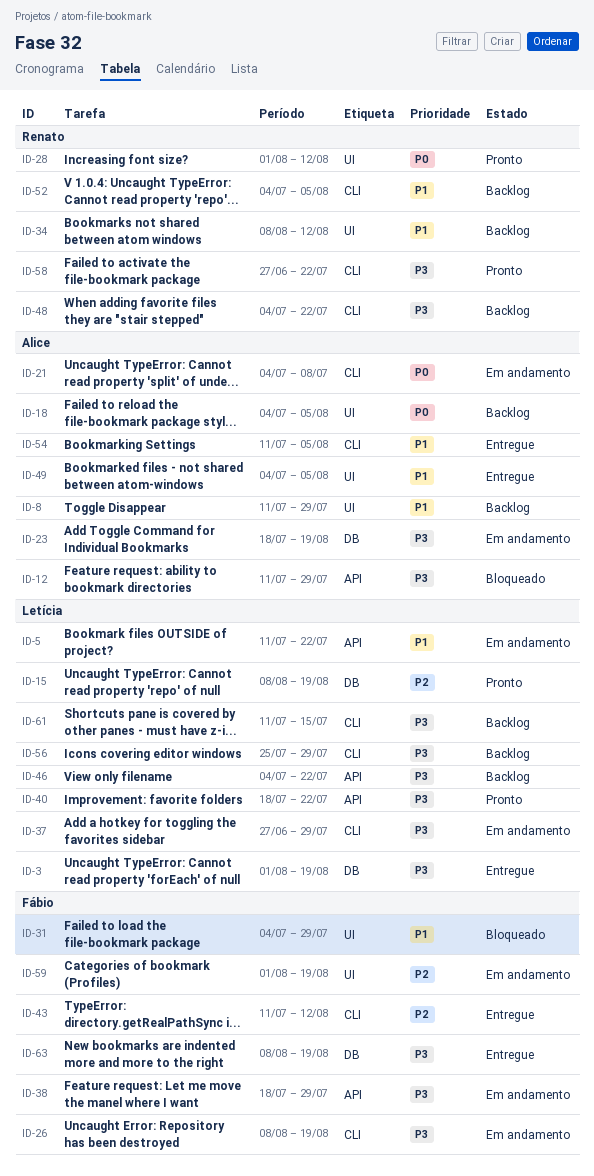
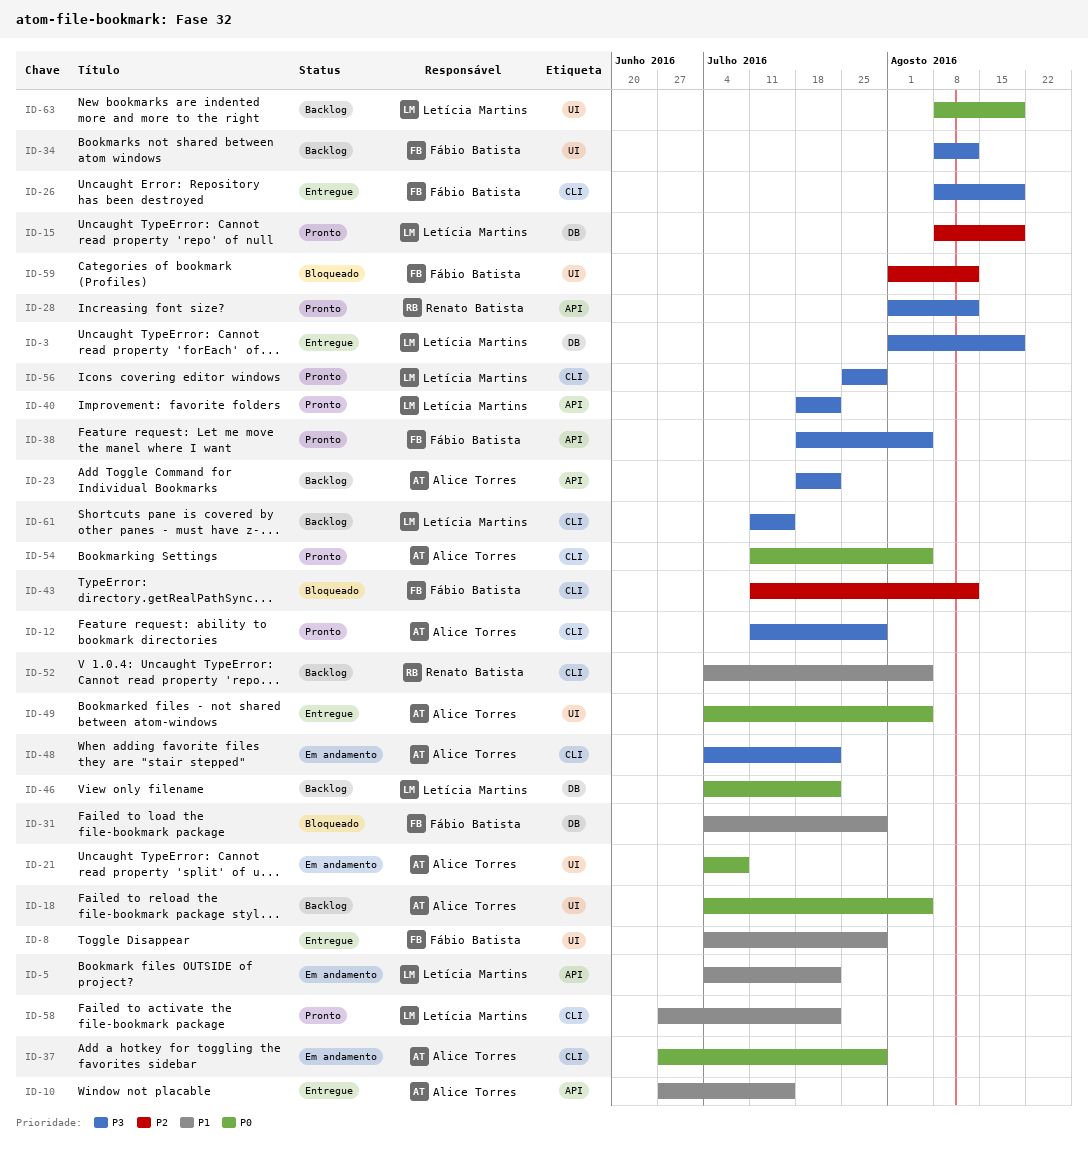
ID-5, start: Jul 11 -> Jul 4
ID-8, status: Backlog -> Entregue
ID-8, owner: Alice Torres -> Fábio Batista
ID-8, start: Jul 11 -> Jul 4
ID-10: none -> present
ID-12, status: Bloqueado -> Pronto
ID-12, label: API -> CLI
ID-21, label: CLI -> UI
ID-23, status: Em andamento -> Backlog
ID-23, label: DB -> API
ID-23, due: Aug 19 -> Jul 22
ID-26, status: Em andamento -> Entregue
ID-28, priority: P0 -> P3
ID-28, label: UI -> API
ID-31, label: UI -> DB
ID-34, owner: Renato Batista -> Fábio Batista
ID-34, priority: P1 -> P3
ID-37, owner: Letícia Martins -> Alice Torres
ID-37, priority: P3 -> P0
ID-38, status: Em andamento -> Pronto
ID-38, due: Jul 29 -> Aug 5
ID-43, status: Entregue -> Bloqueado
ID-46, priority: P3 -> P0
ID-46, label: API -> DB
ID-48, status: Backlog -> Em andamento
ID-48, owner: Renato Batista -> Alice Torres
ID-49, priority: P1 -> P0
ID-54, status: Entregue -> Pronto
ID-54, priority: P1 -> P0
ID-56, status: Backlog -> Pronto
ID-58, owner: Renato Batista -> Letícia Martins
ID-58, priority: P3 -> P1
ID-59, status: Em andamento -> Bloqueado
ID-59, due: Aug 19 -> Aug 12
ID-63, status: Entregue -> Backlog
ID-63, owner: Fábio Batista -> Letícia Martins
ID-63, priority: P3 -> P0
ID-63, label: DB -> UI

